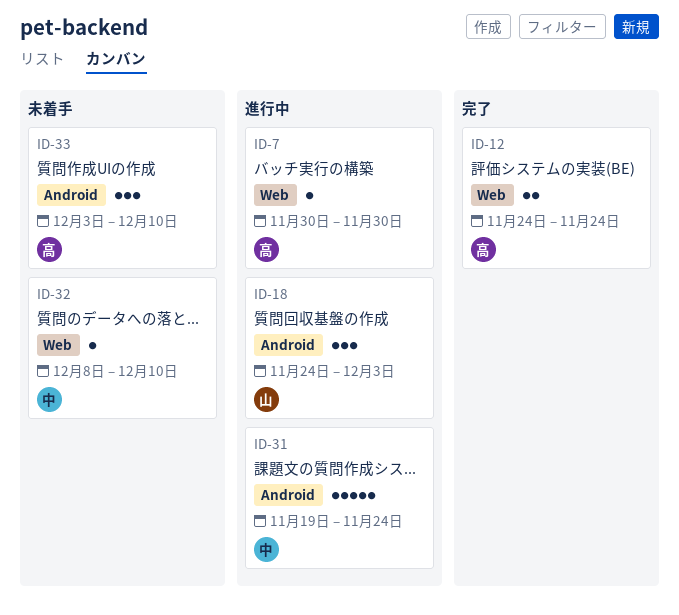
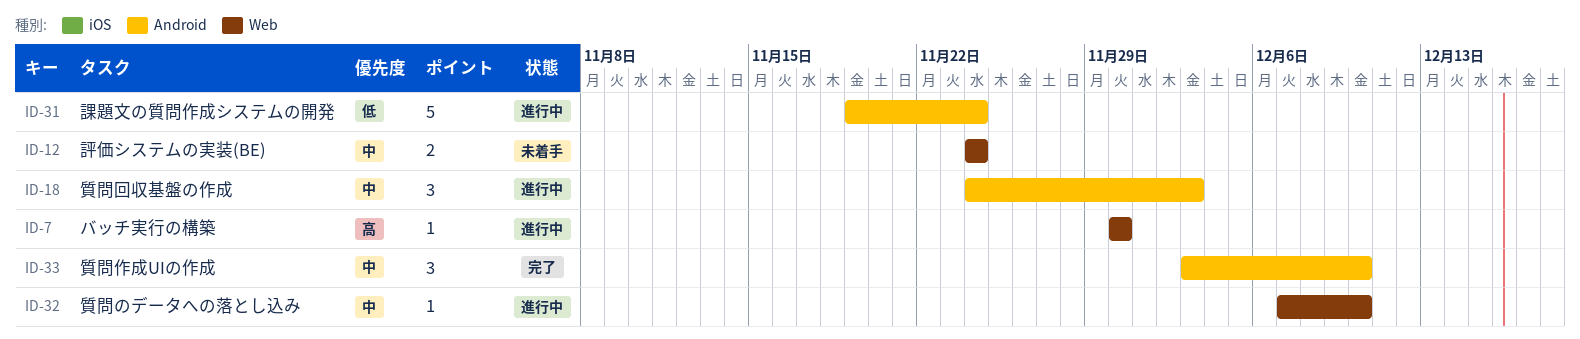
ID-12, status: 完了 -> 未着手
ID-32, status: 未着手 -> 進行中
ID-32, start: Dec 8 -> Dec 7
ID-33, status: 未着手 -> 完了

